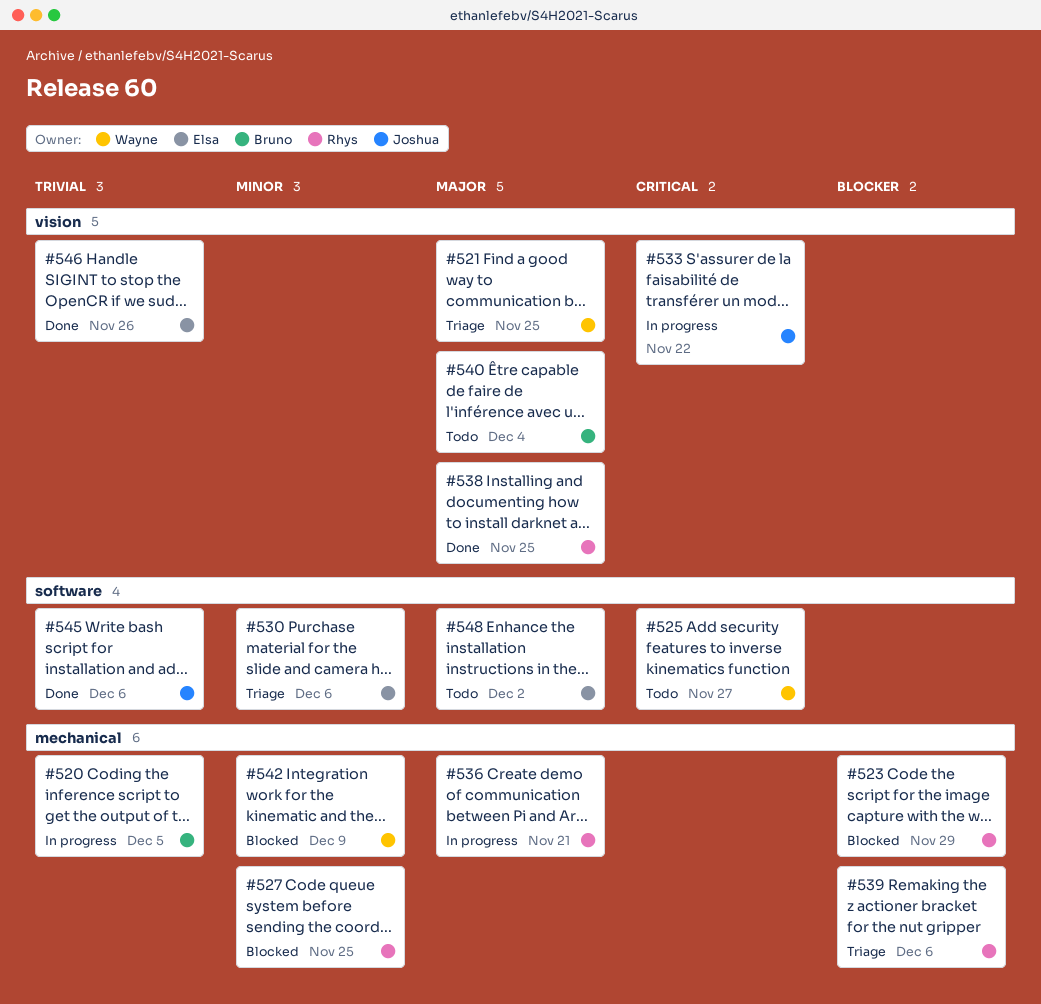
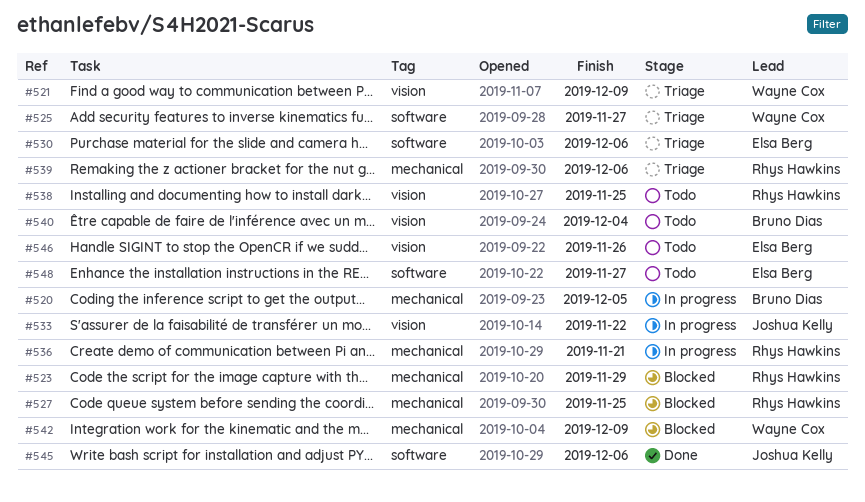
#521, due: Nov 25 -> Dec 9
#525, status: Todo -> Triage
#538, status: Done -> Todo
#546, status: Done -> Todo
#548, due: Dec 2 -> Nov 27

